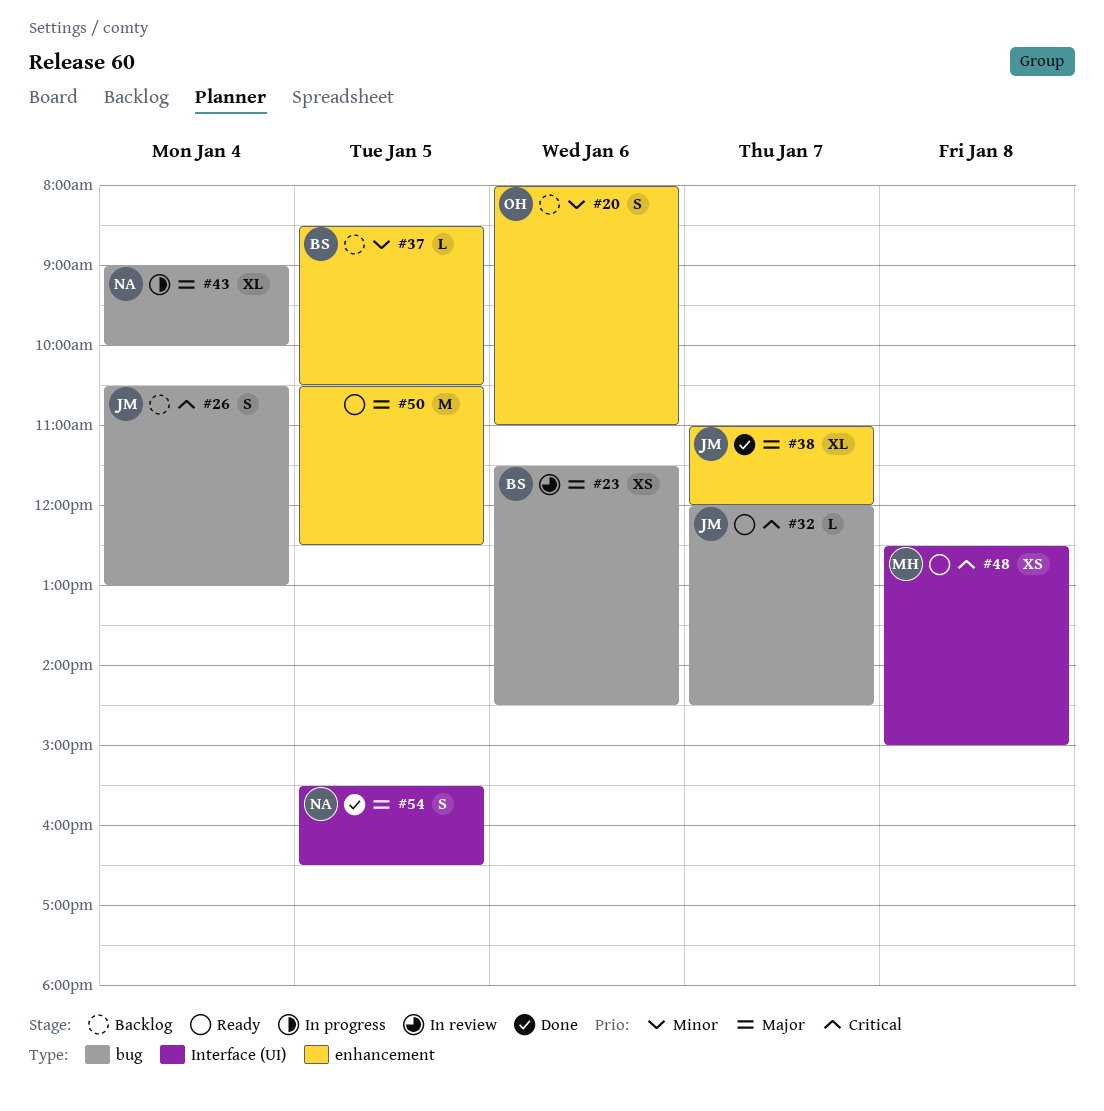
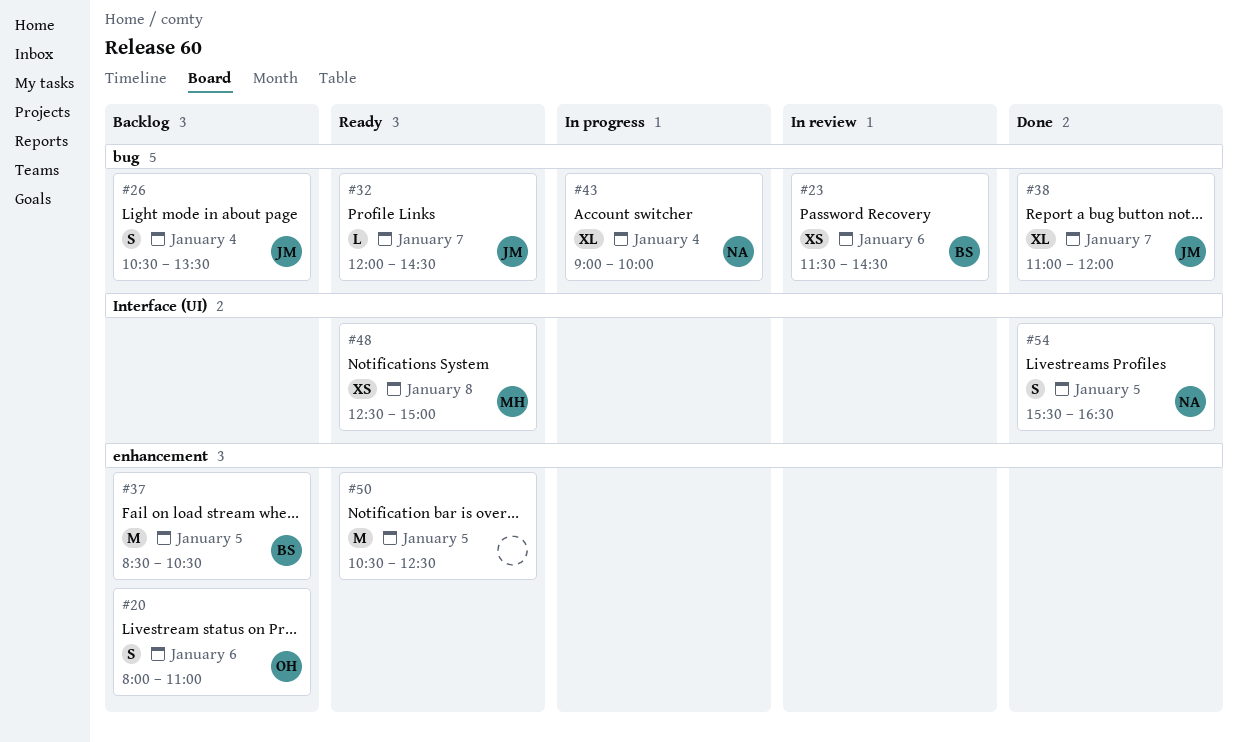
#26, ends: 13:00 -> 13:30
#37, estimate: L -> M
#38, label: enhancement -> bug

